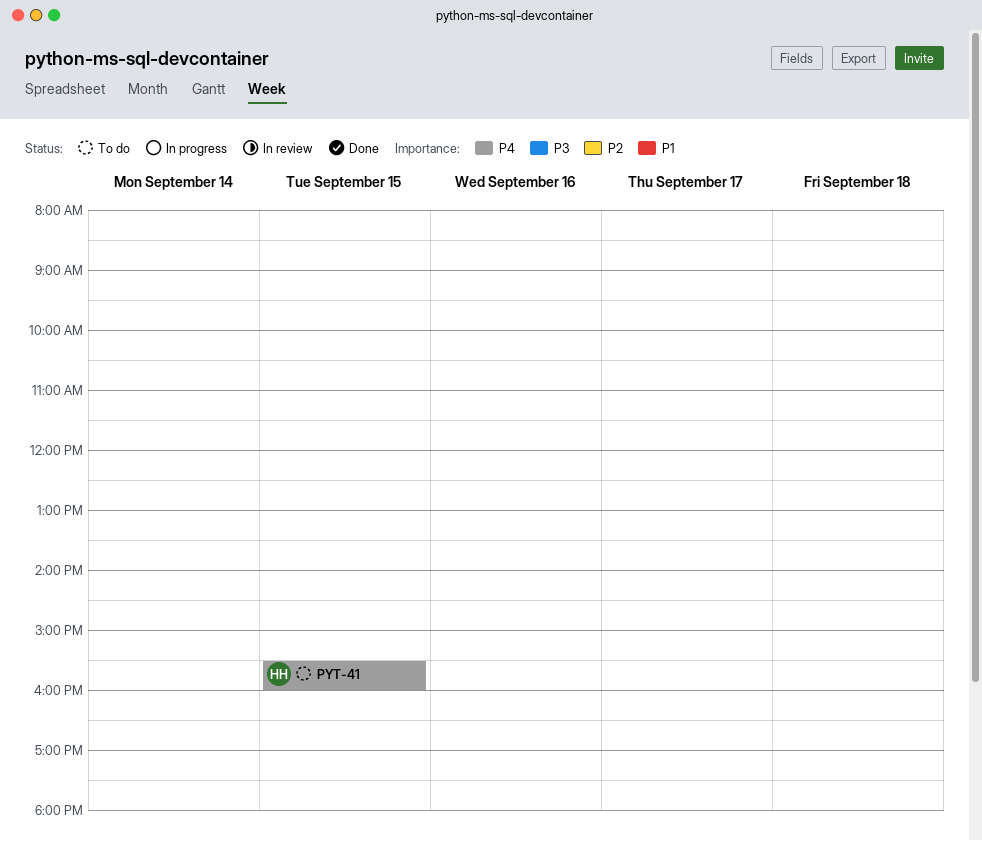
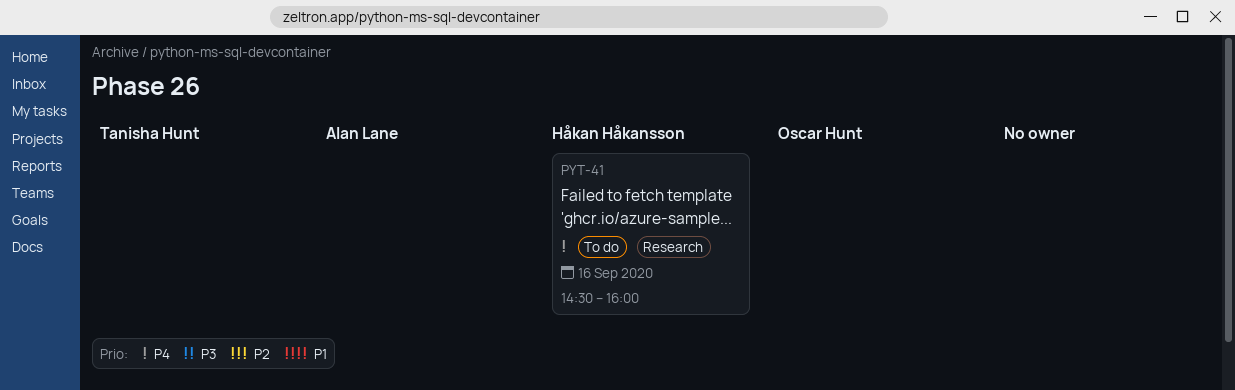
PYT-41, day: Sep 15 -> Sep 16
PYT-41, begins: 15:30 -> 14:30

